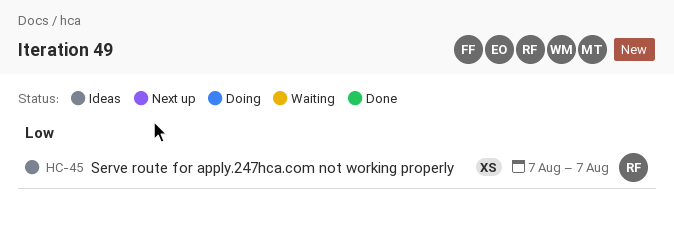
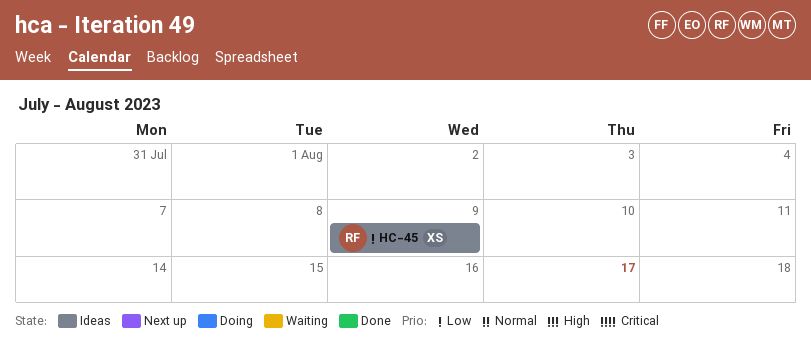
HC-45, start: Aug 7 -> Aug 9
HC-45, due: Aug 7 -> Aug 9

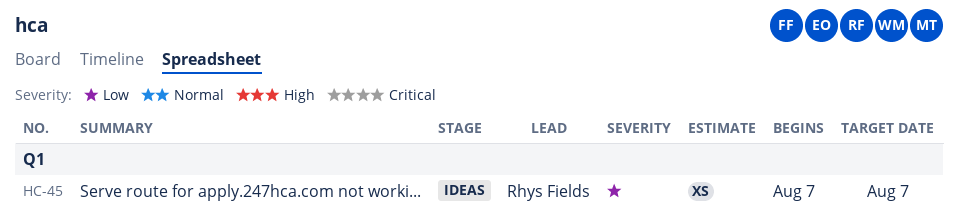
HC-45, start: Aug 9 -> Aug 7
HC-45, due: Aug 9 -> Aug 7

